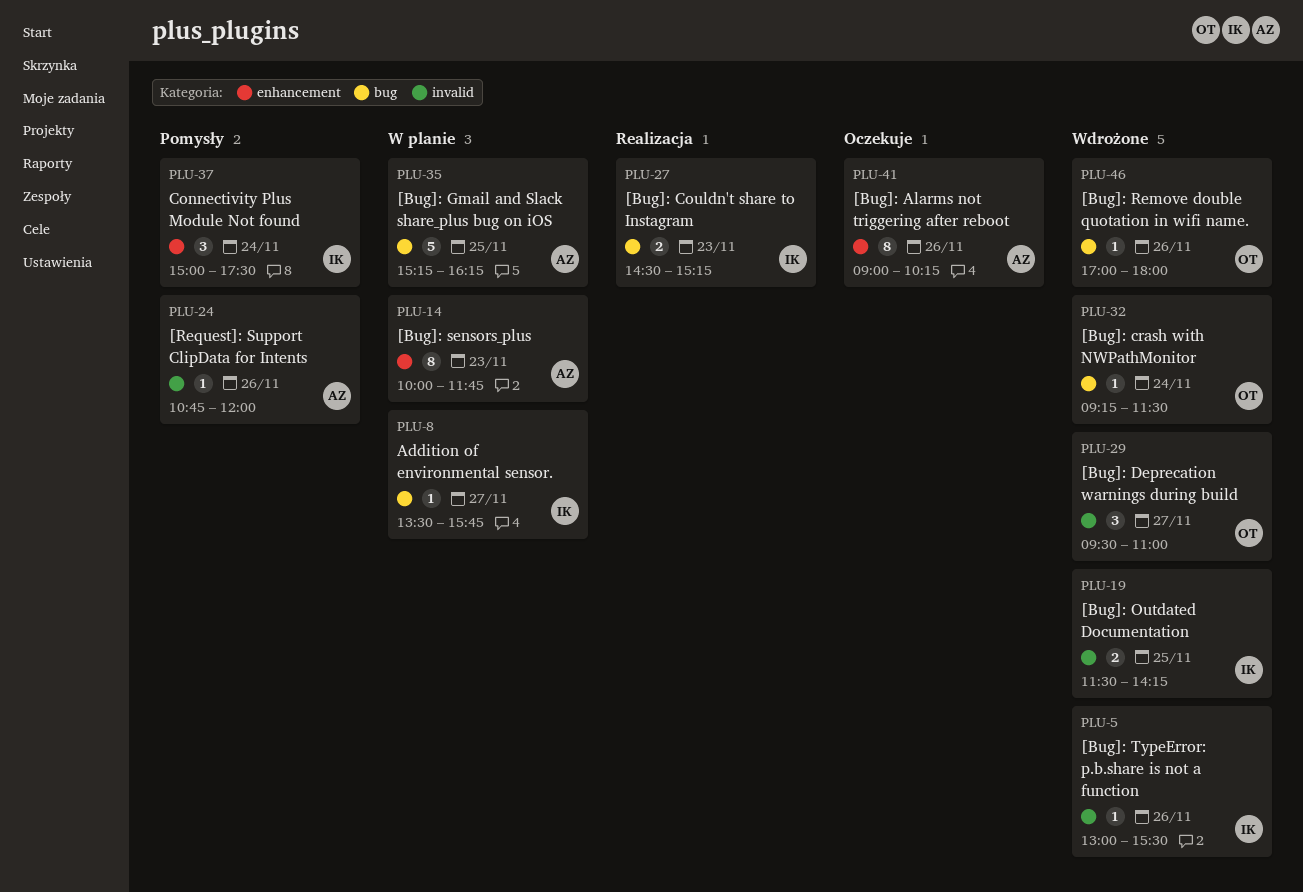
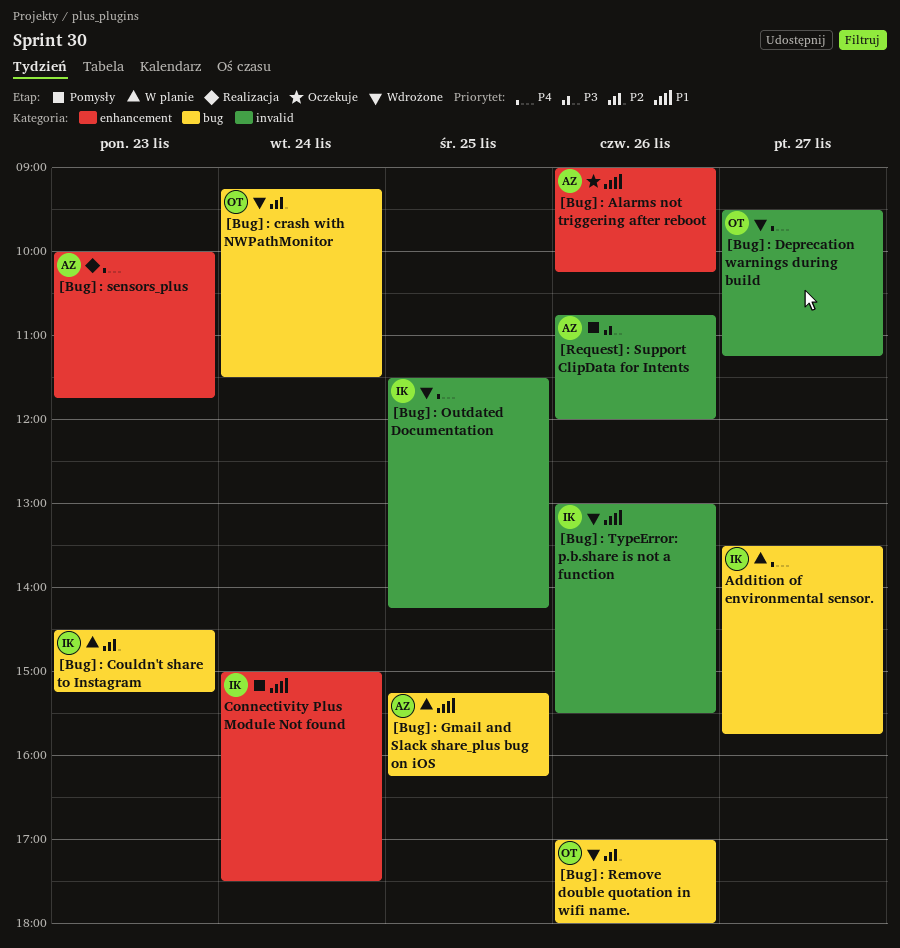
[Bug]: Couldn't share to Instagram, status: Realizacja -> W planie
[Bug]: Deprecation warnings during build, ends: 11:00 -> 11:15
[Bug]: sensors_plus, status: W planie -> Realizacja

